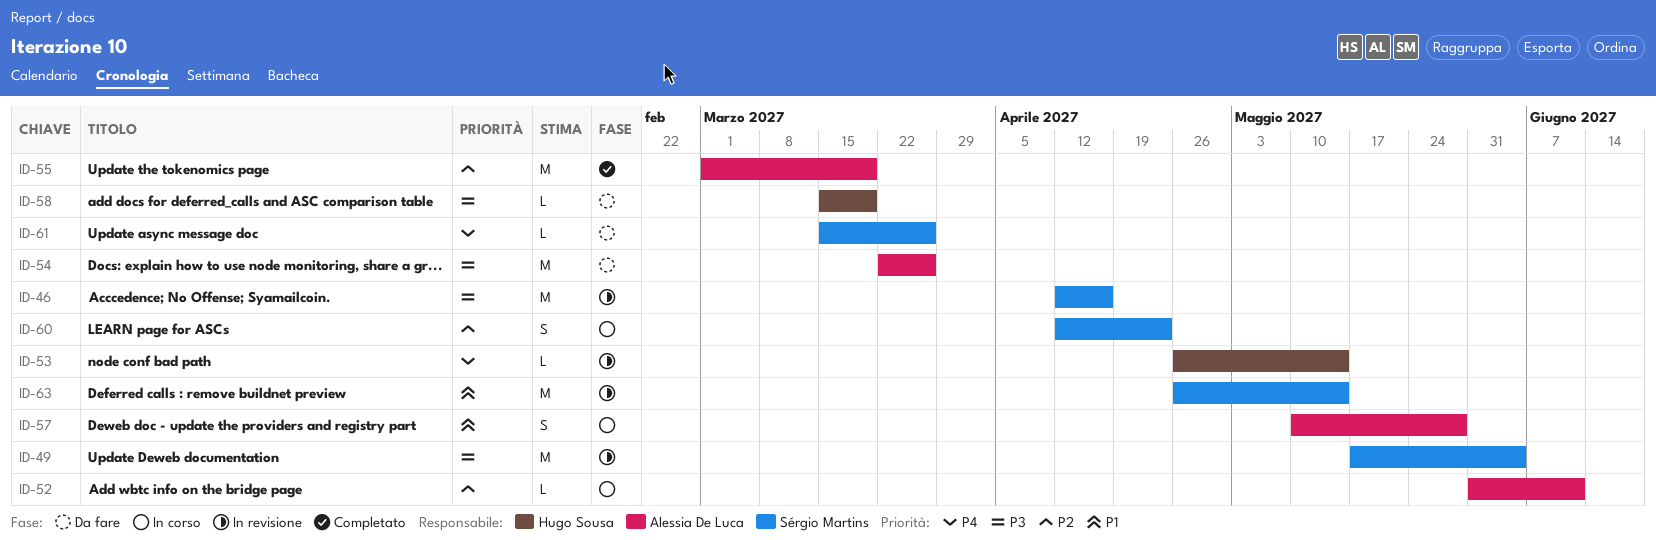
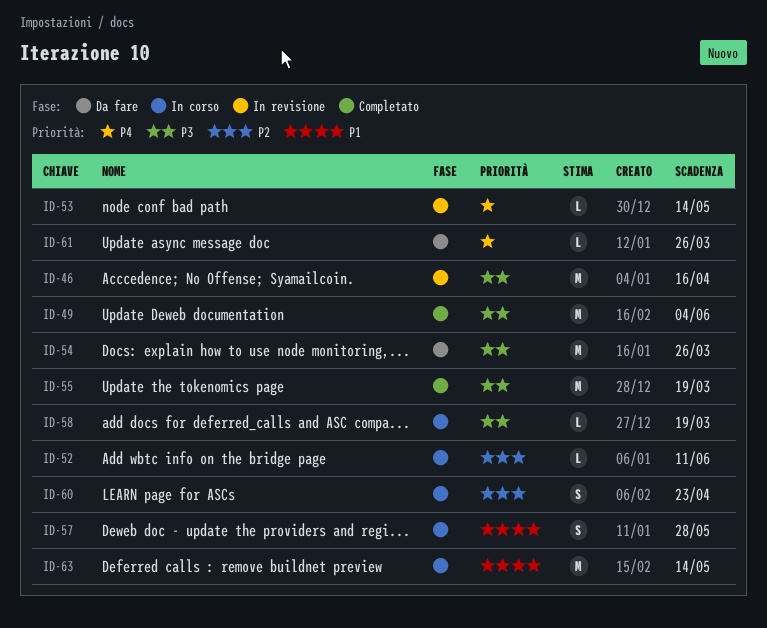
ID-49, status: In revisione -> Completato
ID-55, priority: P2 -> P3
ID-58, status: Da fare -> In corso
ID-63, status: In revisione -> In corso

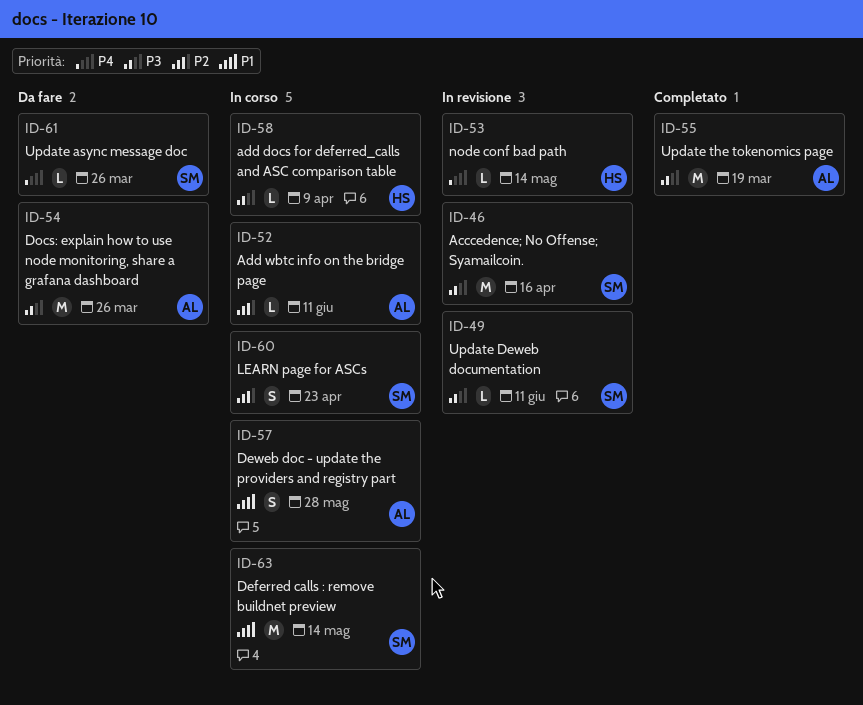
ID-49, status: Completato -> In revisione
ID-49, estimate: M -> L
ID-49, due: Jun 4 -> Jun 11
ID-58, due: Mar 19 -> Apr 9

